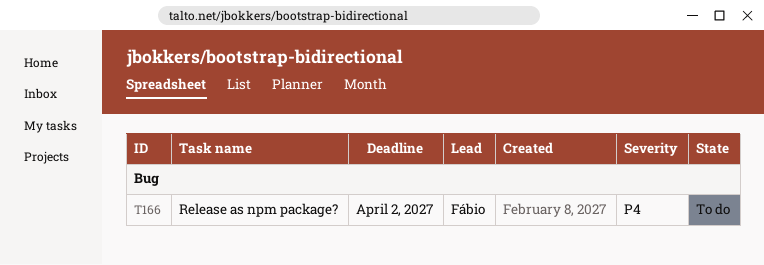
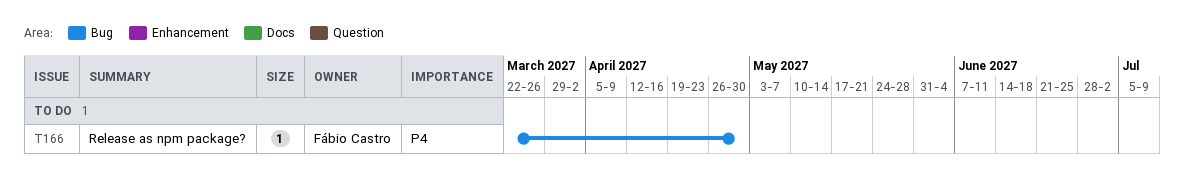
T166, due: Apr 2 -> Apr 30

